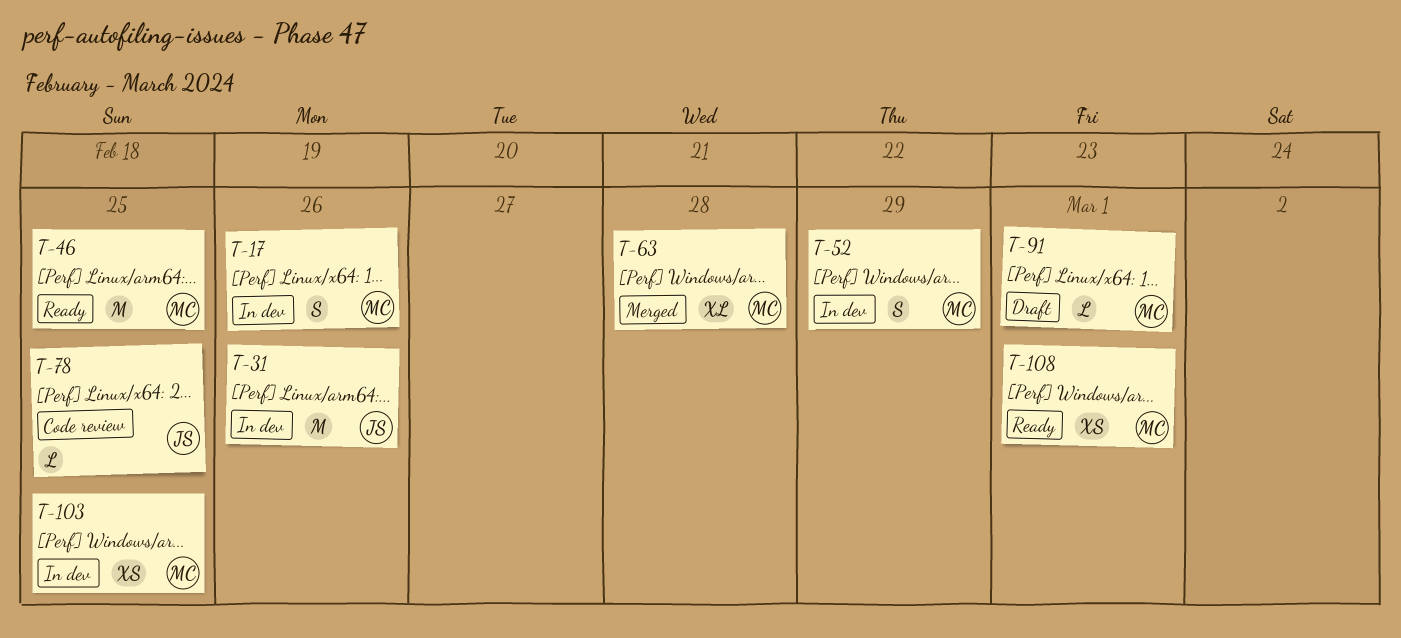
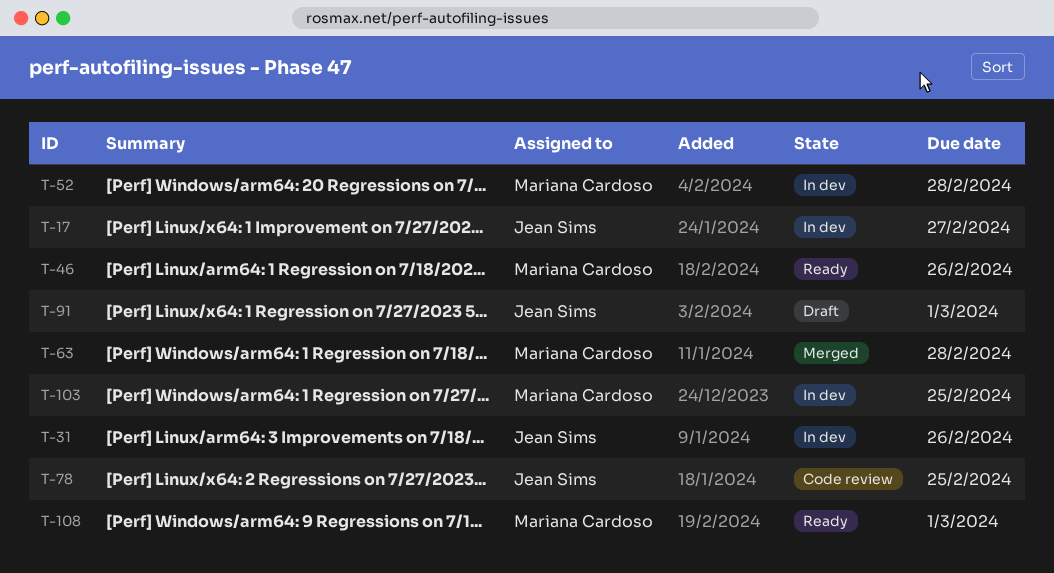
T-17, owner: Mariana Cardoso -> Jean Sims
T-17, due: Feb 26 -> Feb 27
T-46, due: Feb 25 -> Feb 26
T-52, due: Feb 29 -> Feb 28
T-91, owner: Mariana Cardoso -> Jean Sims

